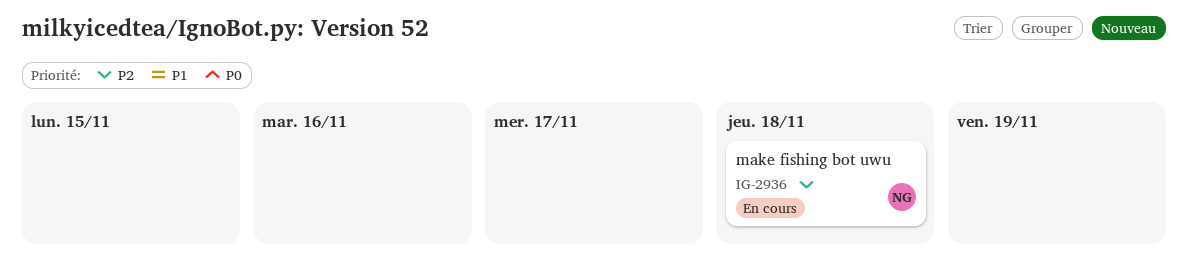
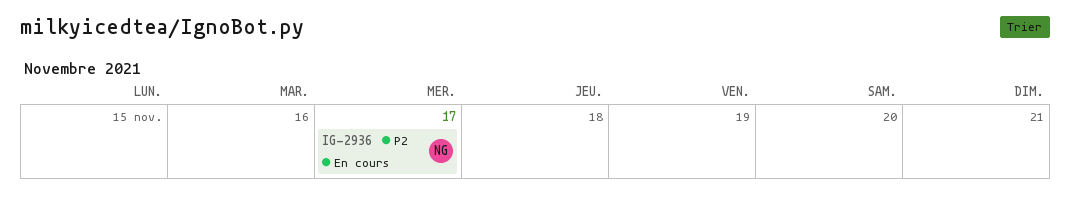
IG-2936, due: Nov 18 -> Nov 17

